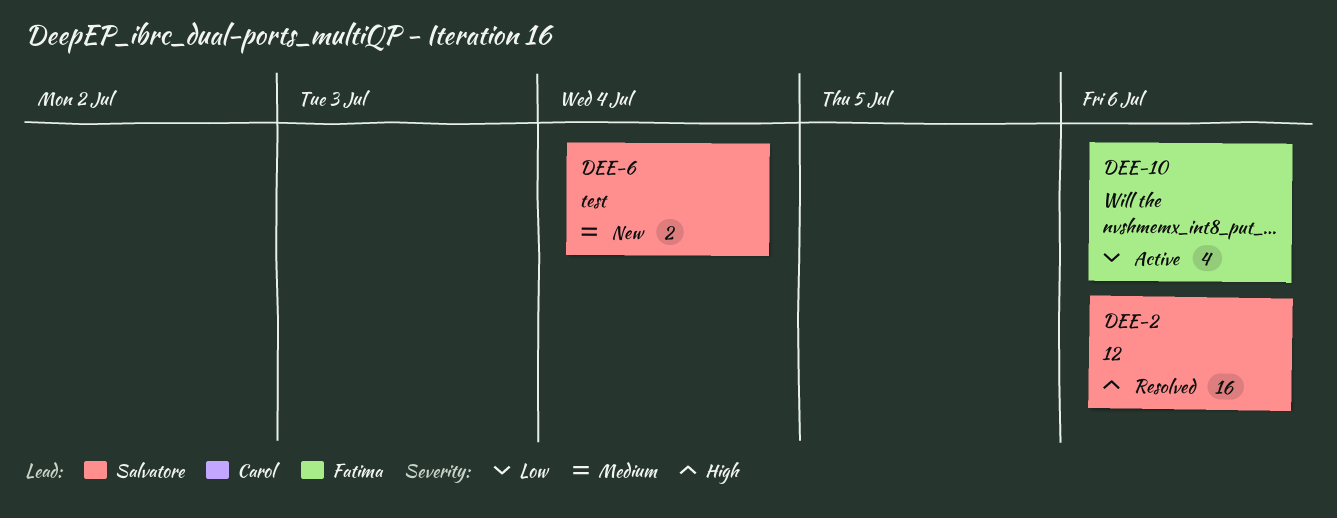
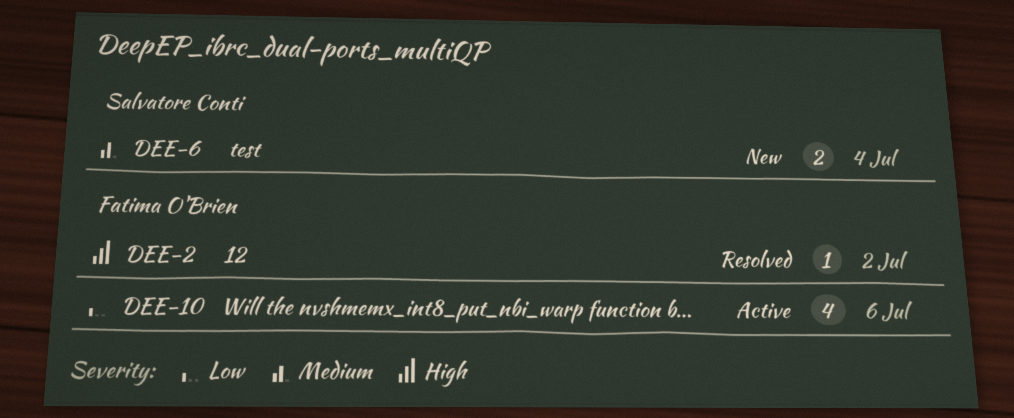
DEE-2, owner: Salvatore Conti -> Fatima O'Brien
DEE-2, estimate: 16 -> 1
DEE-2, due: Jul 6 -> Jul 2

